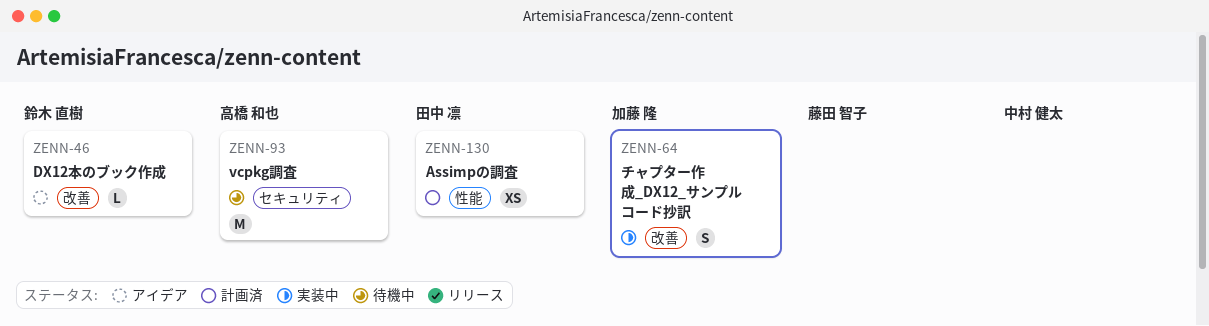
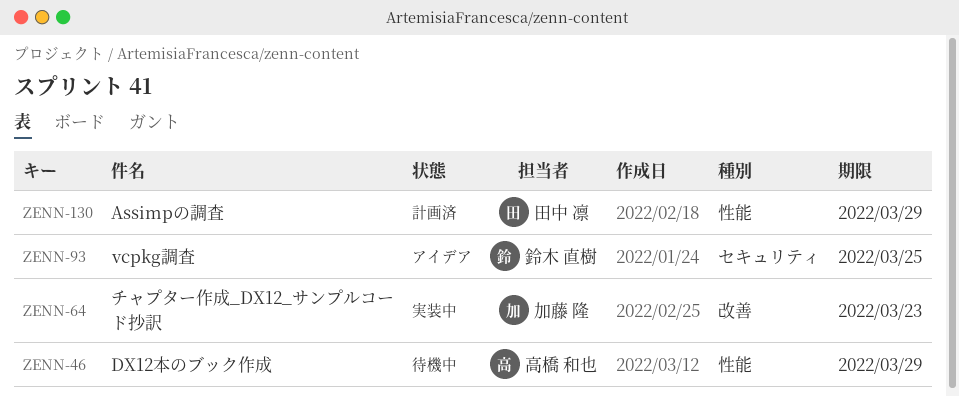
ZENN-46, status: アイデア -> 待機中
ZENN-46, owner: 鈴木 直樹 -> 高橋 和也
ZENN-46, label: 改善 -> 性能
ZENN-93, status: 待機中 -> アイデア
ZENN-93, owner: 高橋 和也 -> 鈴木 直樹

